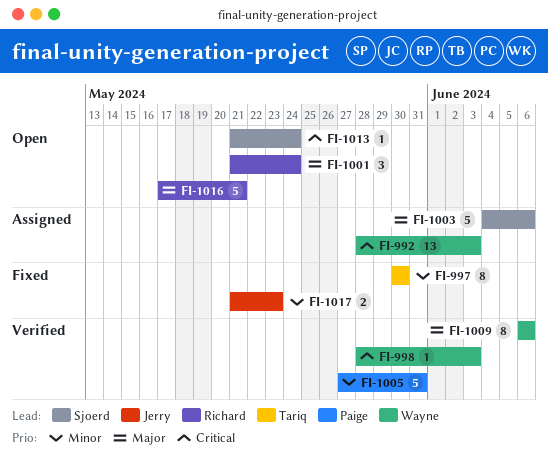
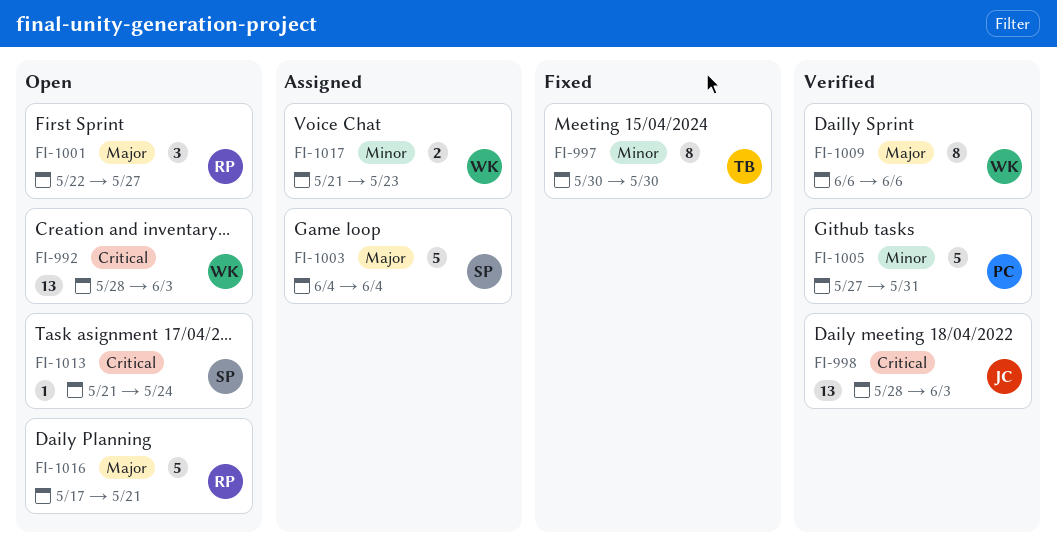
FI-992, status: Assigned -> Open
FI-998, owner: Wayne -> Jerry
FI-998, estimate: 1 -> 13
FI-1001, start: May 21 -> May 22
FI-1001, due: May 24 -> May 27
FI-1003, due: Jun 6 -> Jun 4
FI-1017, status: Fixed -> Assigned
FI-1017, owner: Jerry -> Wayne

